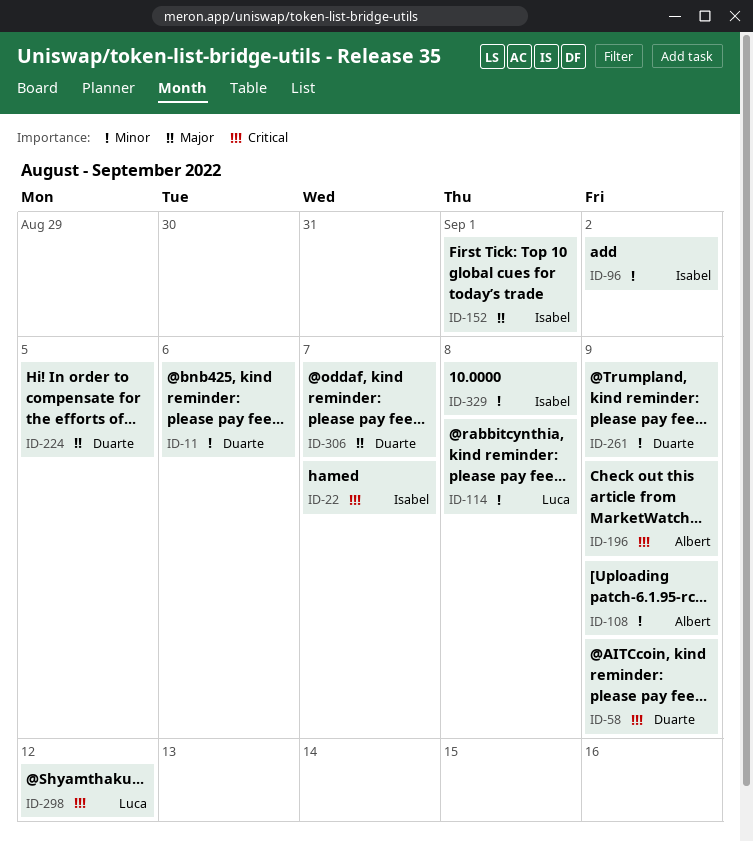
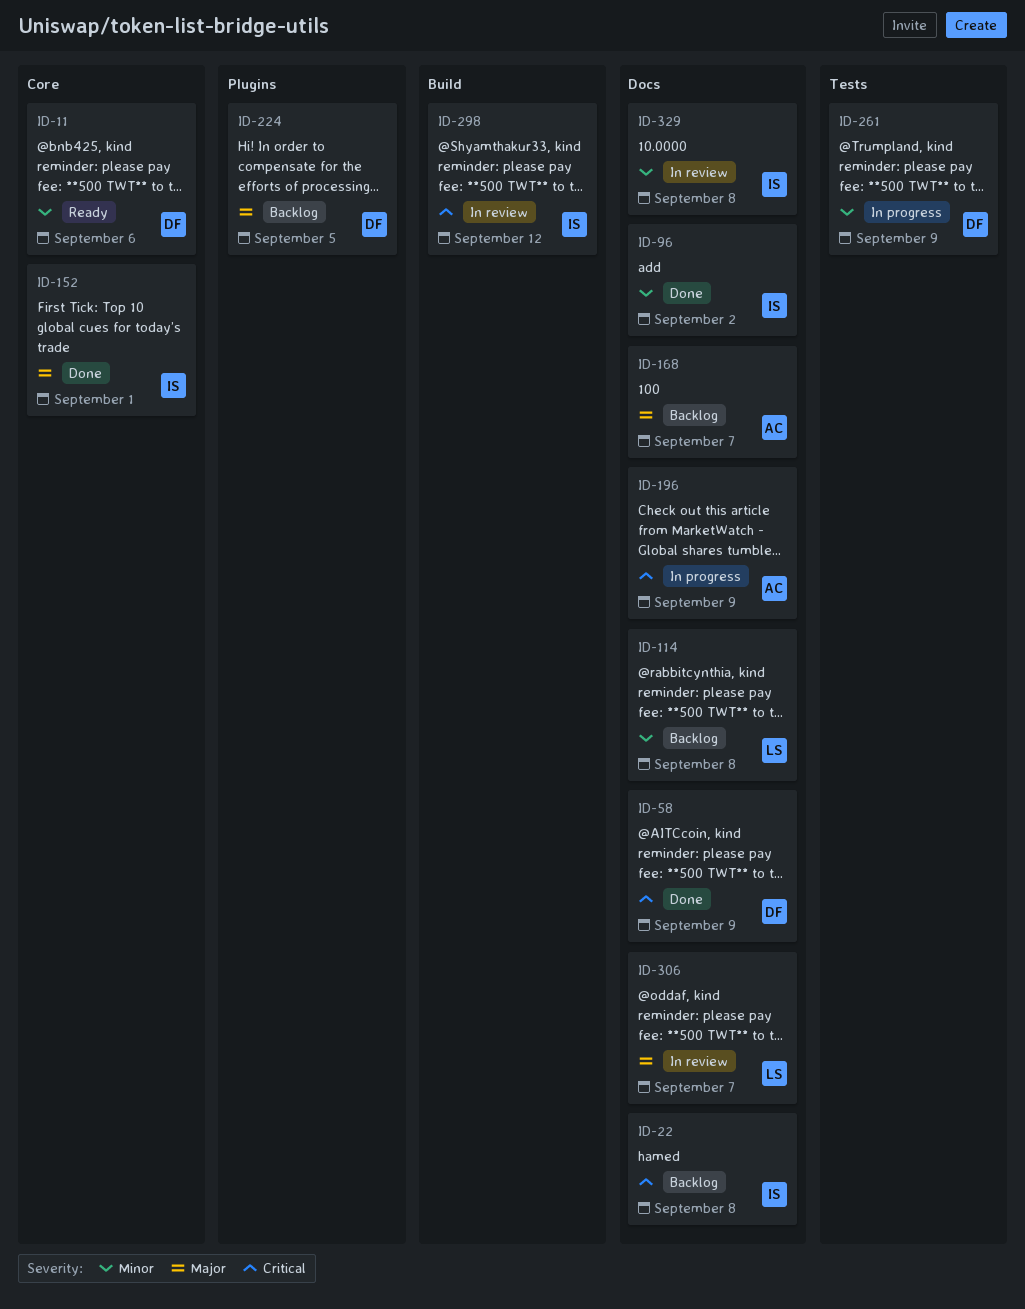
ID-22, due: Sep 7 -> Sep 8
ID-108: present -> none
ID-168: none -> present
ID-298, owner: Luca -> Isabel
ID-306, owner: Duarte -> Luca

